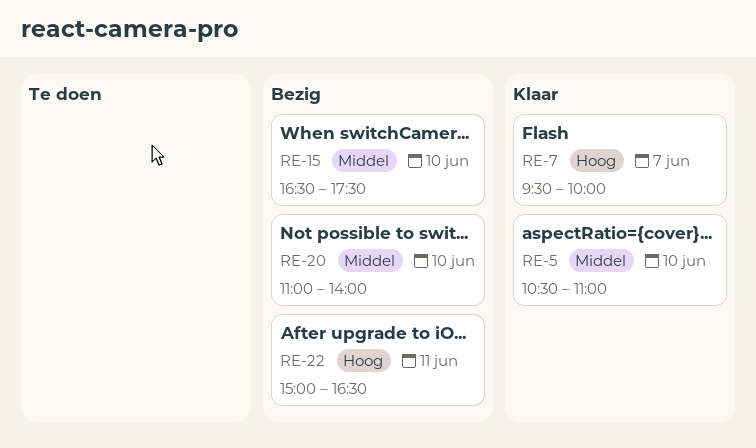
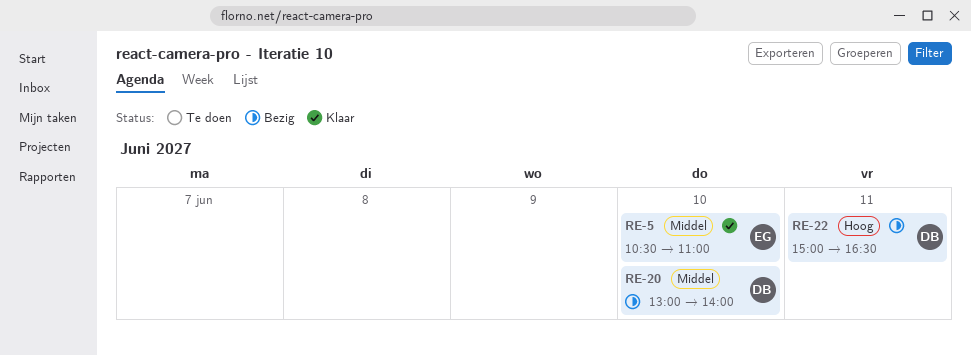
RE-7: present -> none
RE-15: present -> none
RE-20, begins: 11:00 -> 13:00

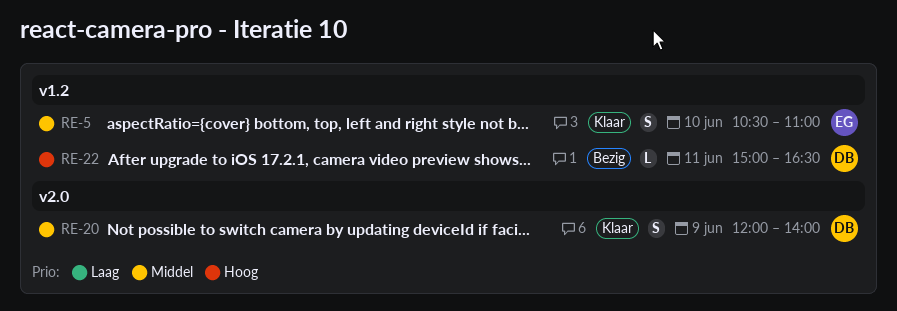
RE-20, status: Bezig -> Klaar
RE-20, day: Jun 10 -> Jun 9
RE-20, begins: 13:00 -> 12:00

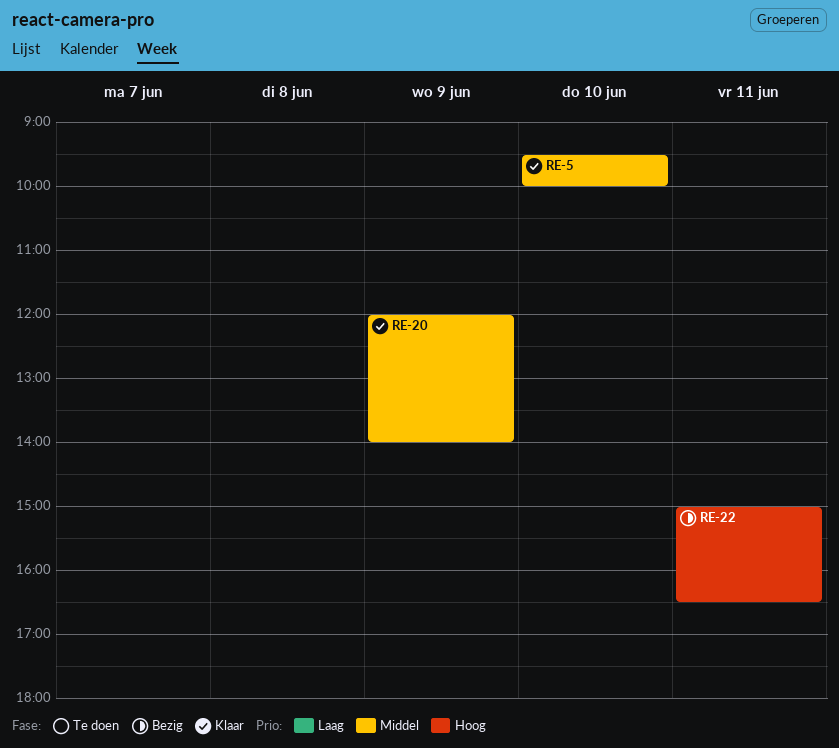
RE-5, begins: 10:30 -> 09:30
RE-5, ends: 11:00 -> 10:00

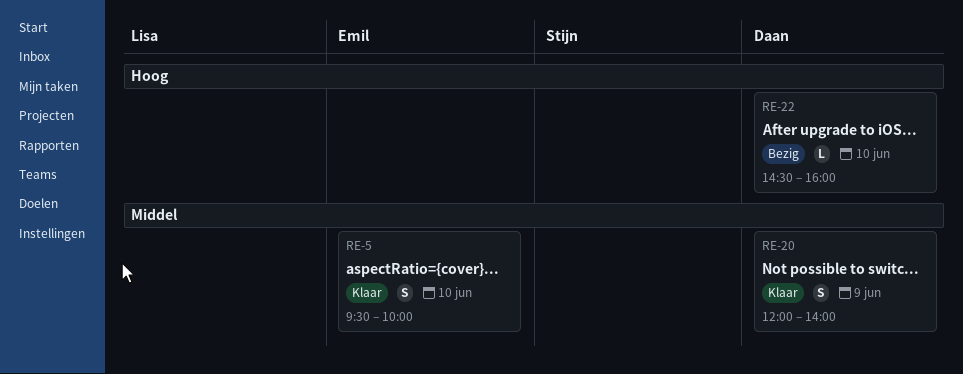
RE-22, day: Jun 11 -> Jun 10
RE-22, begins: 15:00 -> 14:30
RE-22, ends: 16:30 -> 16:00

